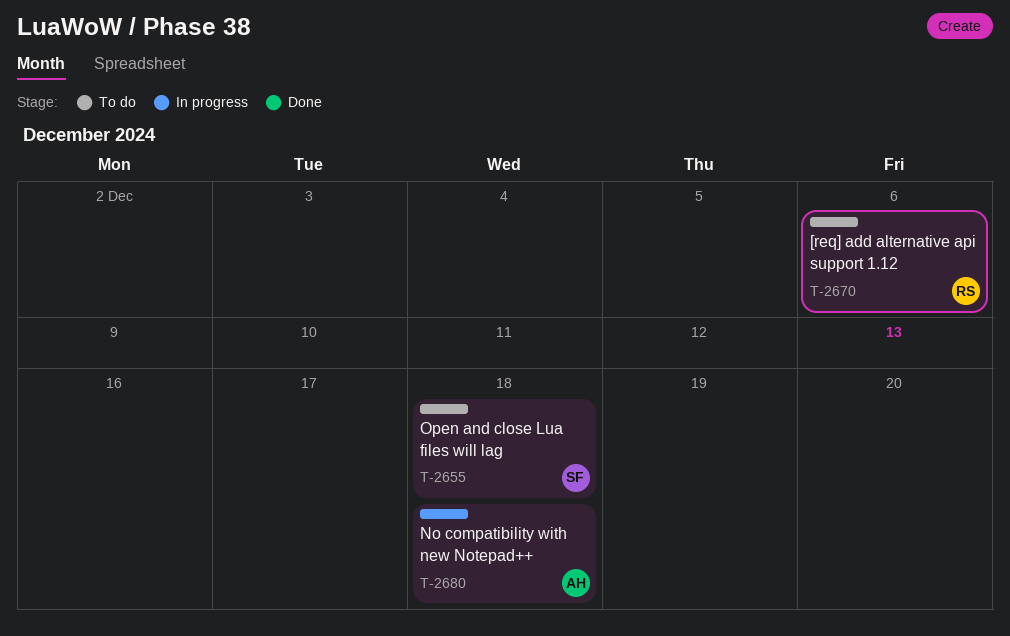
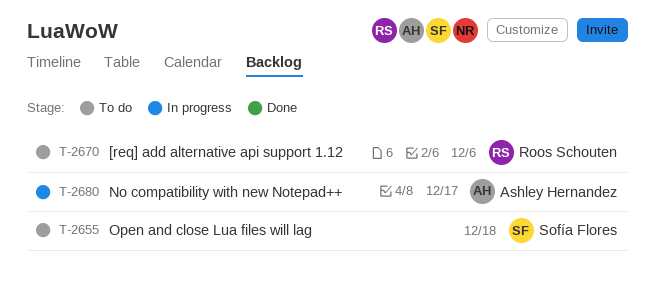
T-2680, due: Dec 18 -> Dec 17

